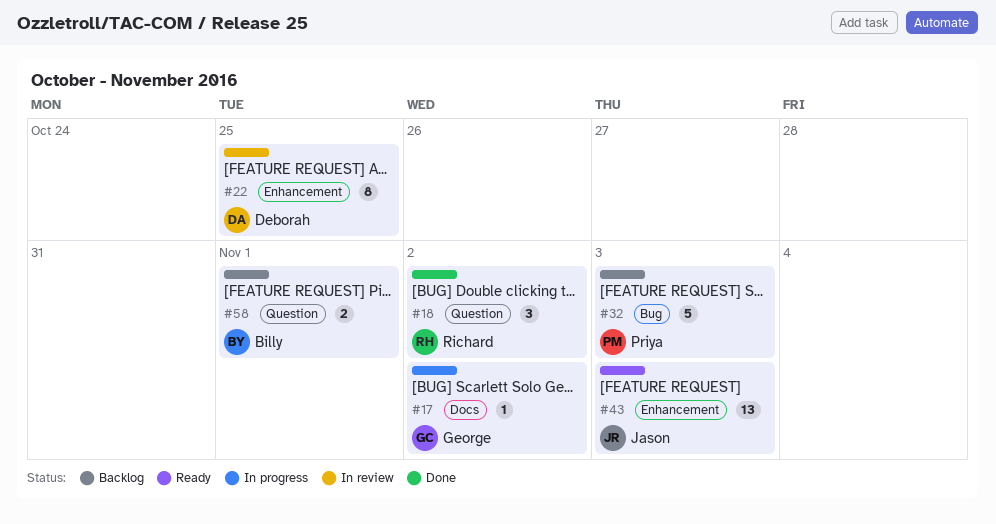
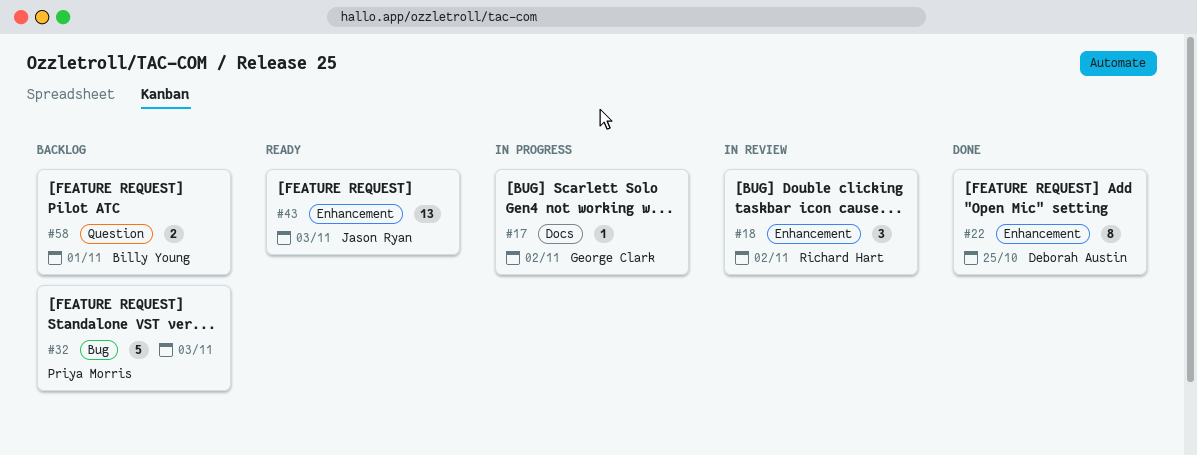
#18, status: Done -> In review
#18, label: Question -> Enhancement
#22, status: In review -> Done

